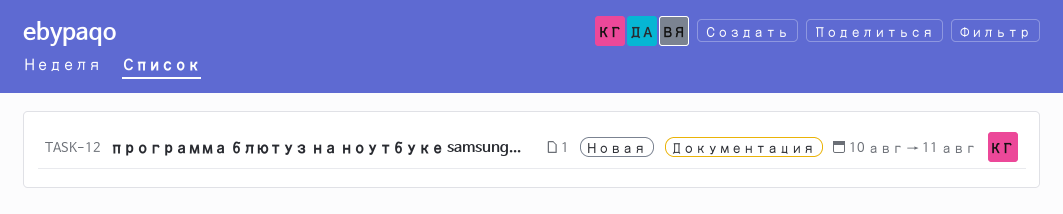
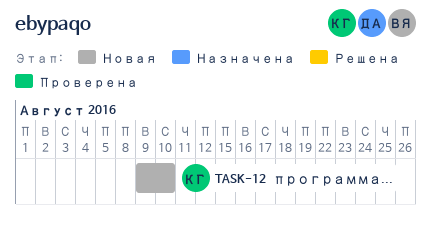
TASK-12, start: Aug 10 -> Aug 9
TASK-12, due: Aug 11 -> Aug 10

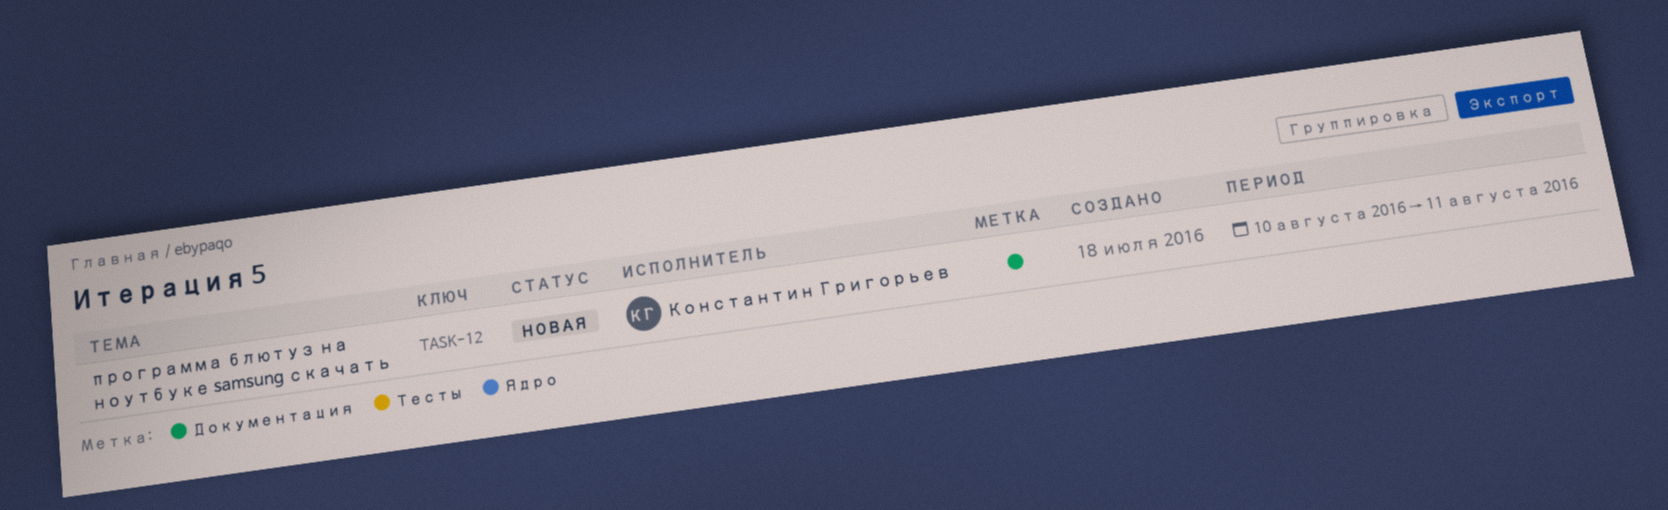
TASK-12, start: Aug 9 -> Aug 10
TASK-12, due: Aug 10 -> Aug 11

